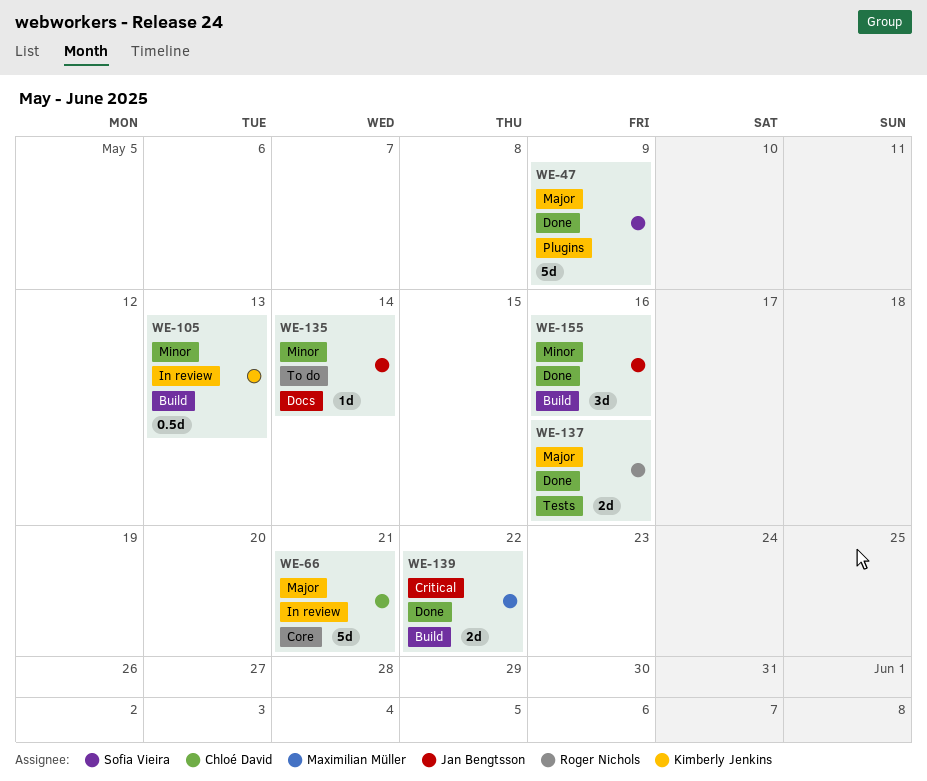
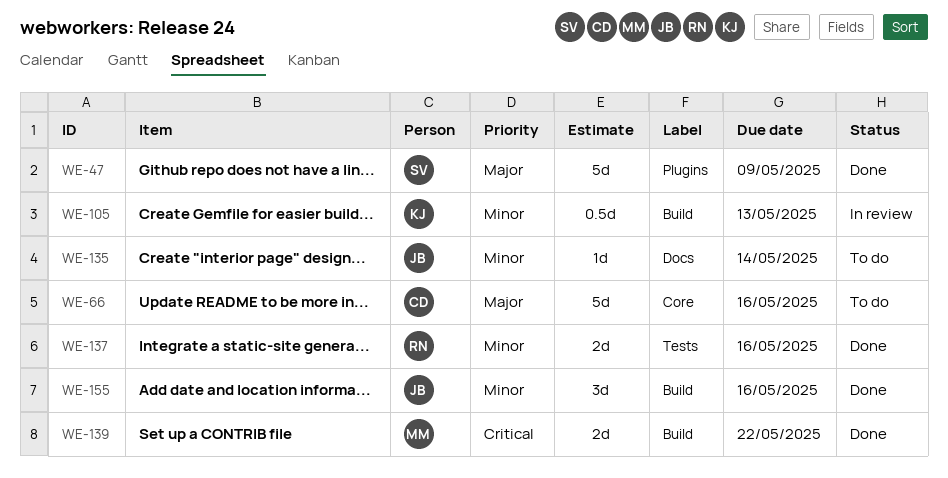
WE-66, status: In review -> To do
WE-66, due: May 21 -> May 16
WE-137, priority: Major -> Minor

